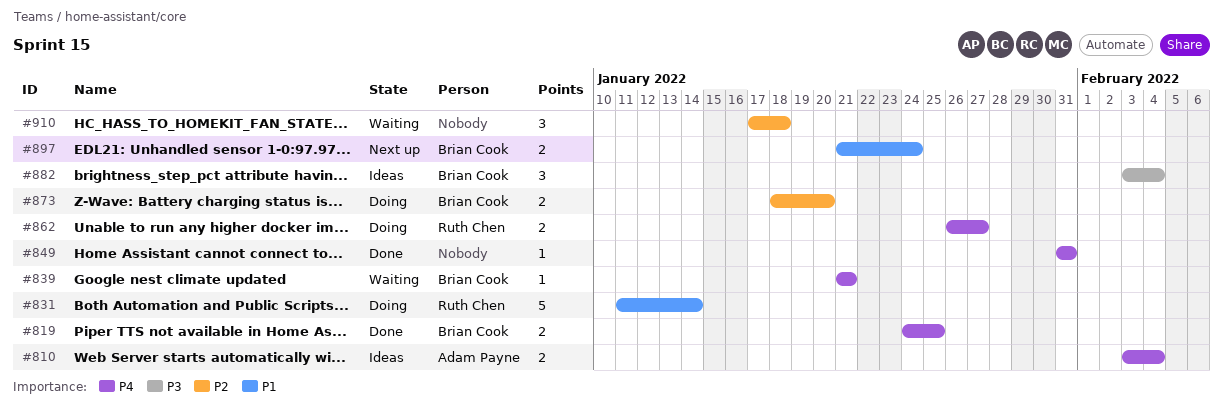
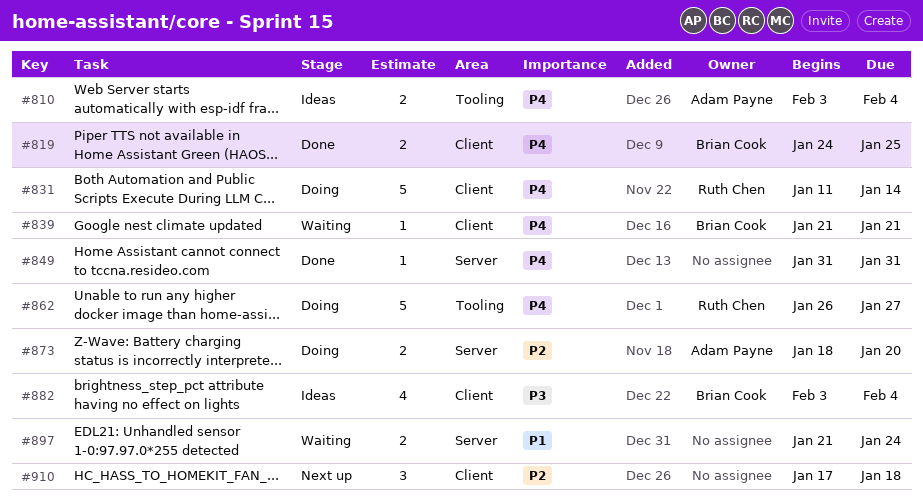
#831, priority: P1 -> P4
#862, estimate: 2 -> 5
#873, owner: Brian Cook -> Adam Payne
#882, estimate: 3 -> 4
#897, status: Next up -> Waiting
#897, owner: Brian Cook -> none
#910, status: Waiting -> Next up

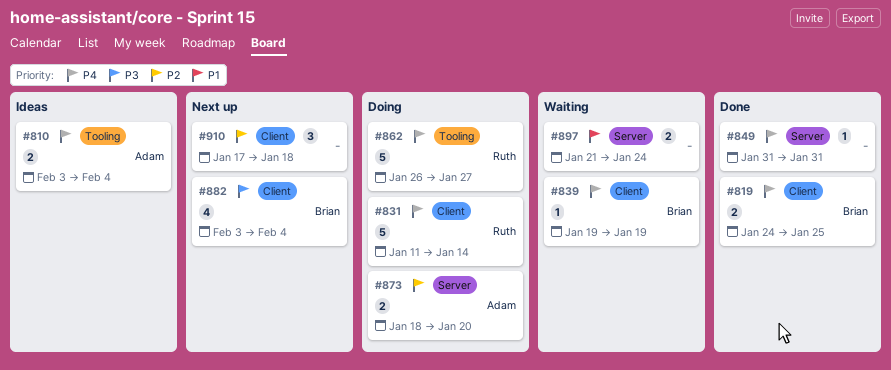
#839, start: Jan 21 -> Jan 19
#839, due: Jan 21 -> Jan 19
#882, status: Ideas -> Next up

